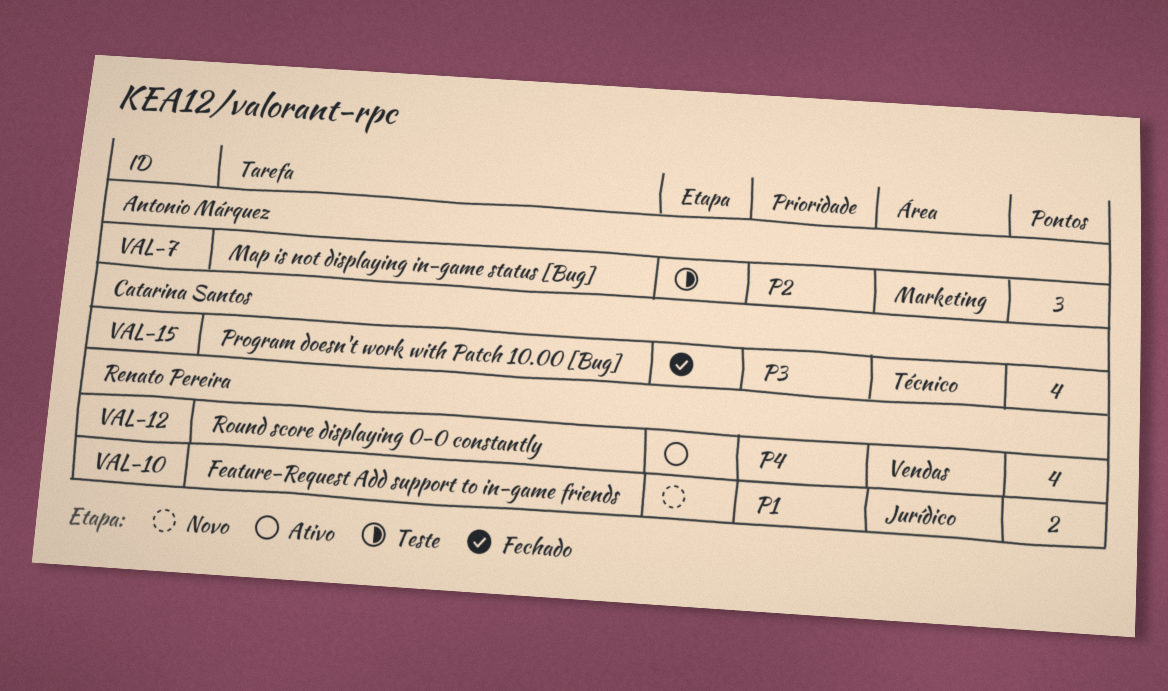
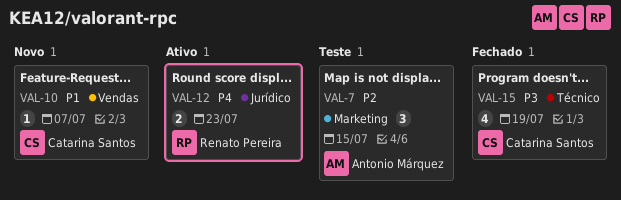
VAL-10, owner: Renato Pereira -> Catarina Santos
VAL-10, label: Jurídico -> Vendas
VAL-10, estimate: 2 -> 1
VAL-12, label: Vendas -> Jurídico
VAL-12, estimate: 4 -> 2

